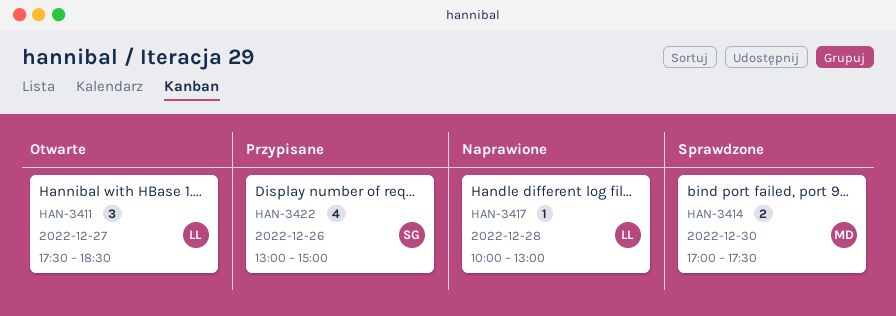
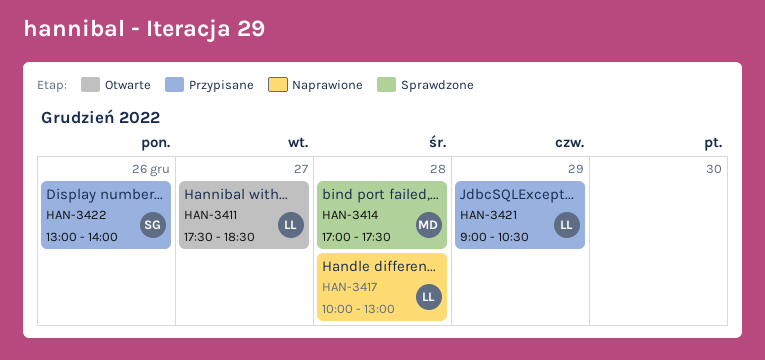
HAN-3414, day: Dec 30 -> Dec 28
HAN-3421: none -> present
HAN-3422, ends: 15:00 -> 14:00

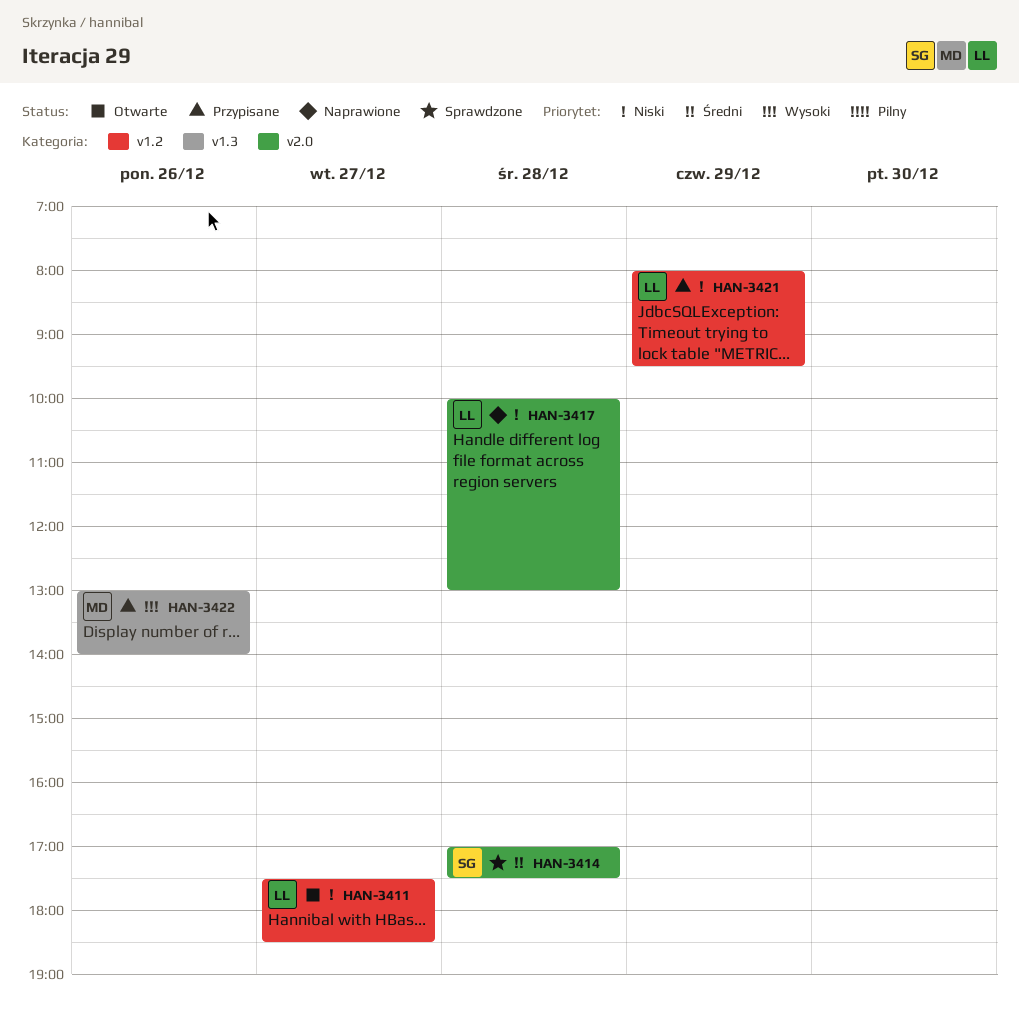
HAN-3414, owner: MD -> SG
HAN-3421, begins: 09:00 -> 08:00
HAN-3421, ends: 10:30 -> 09:30
HAN-3422, owner: SG -> MD

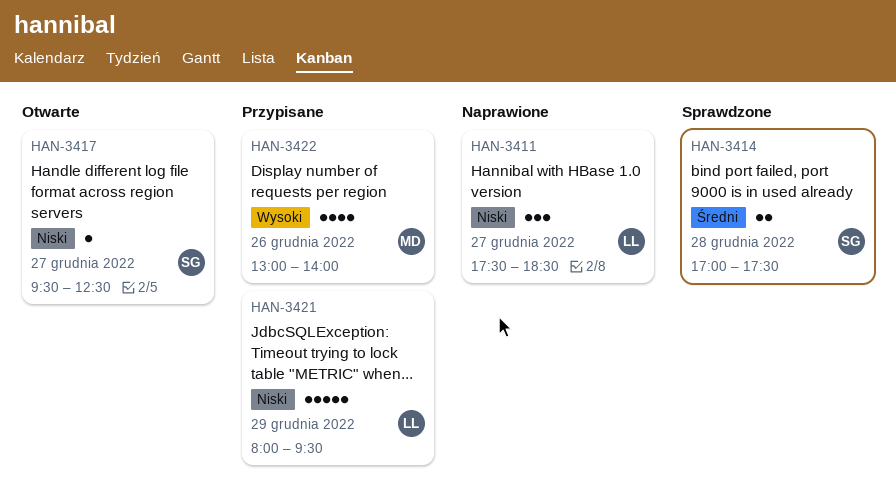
HAN-3411, status: Otwarte -> Naprawione
HAN-3417, status: Naprawione -> Otwarte
HAN-3417, owner: LL -> SG
HAN-3417, day: Dec 28 -> Dec 27
HAN-3417, begins: 10:00 -> 09:30
HAN-3417, ends: 13:00 -> 12:30

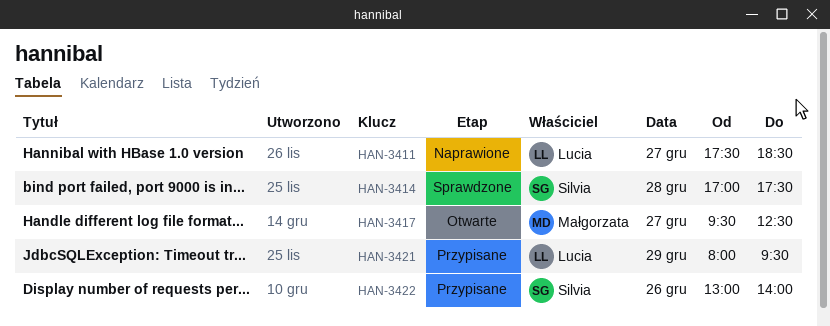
HAN-3417, owner: Silvia -> Małgorzata
HAN-3422, owner: Małgorzata -> Silvia

